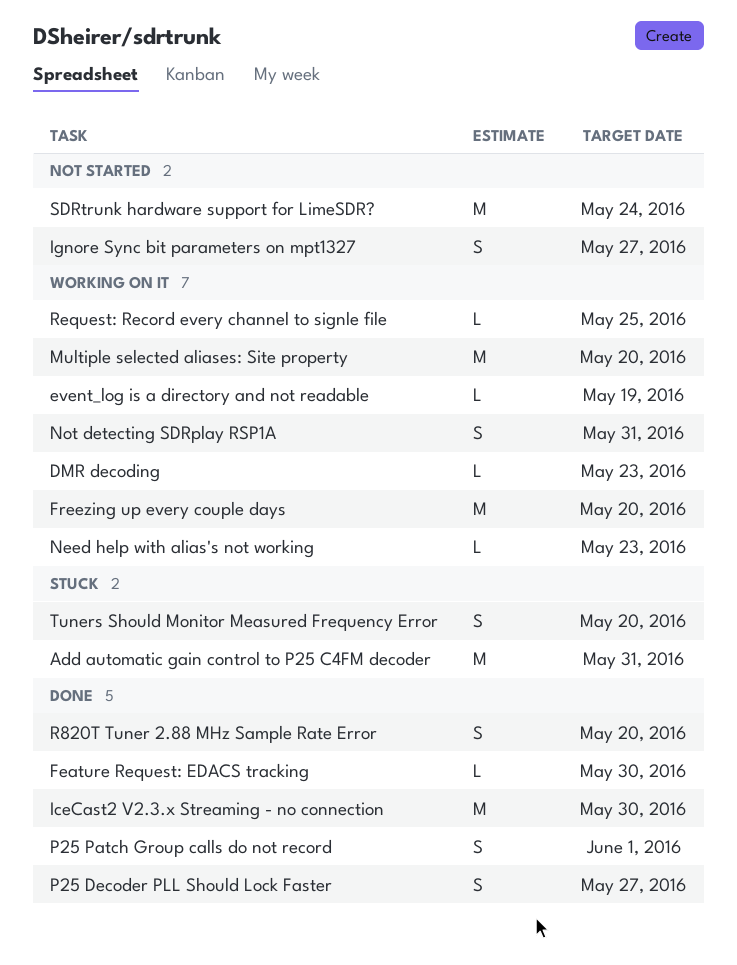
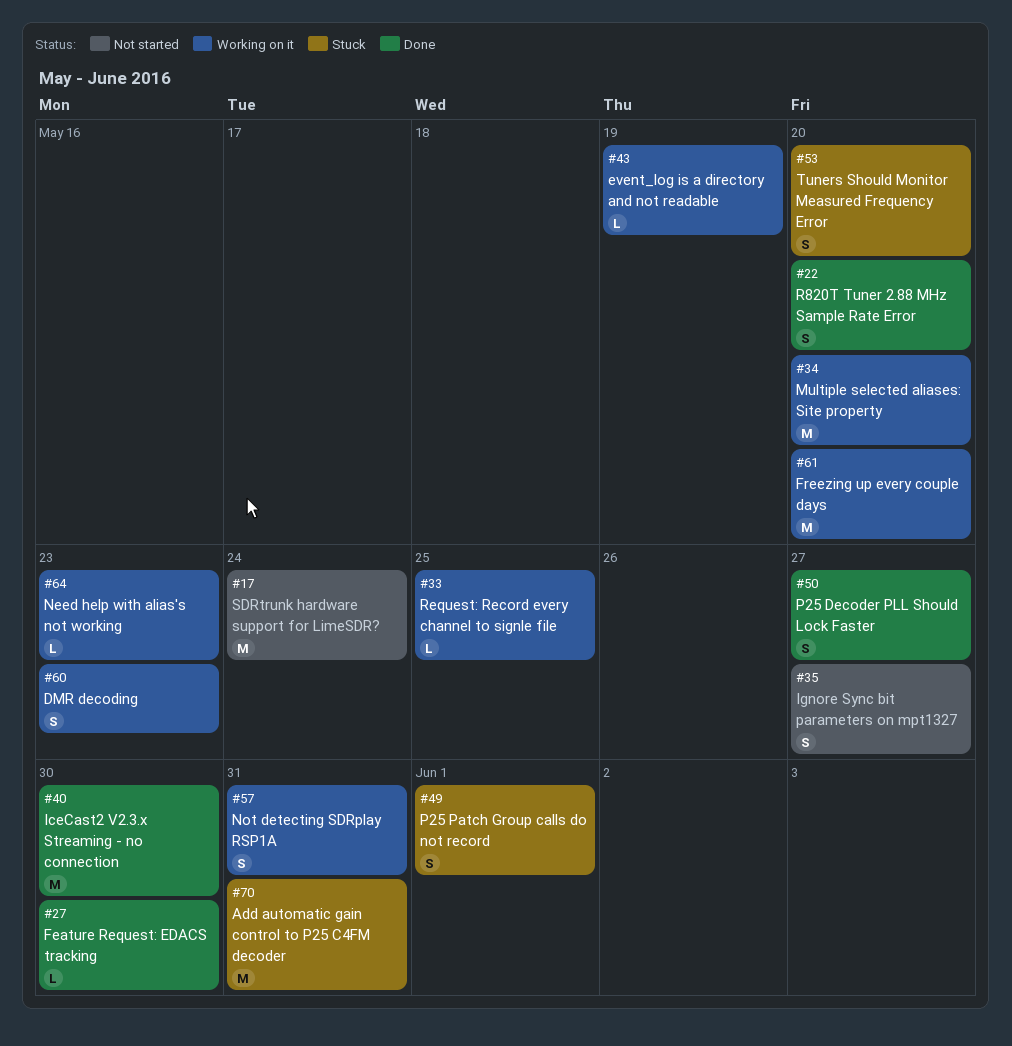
DMR decoding, estimate: L -> S
P25 Patch Group calls do not record, status: Done -> Stuck

